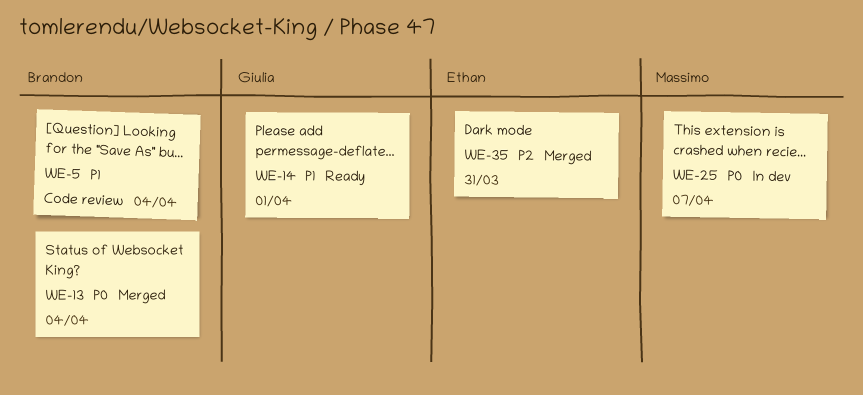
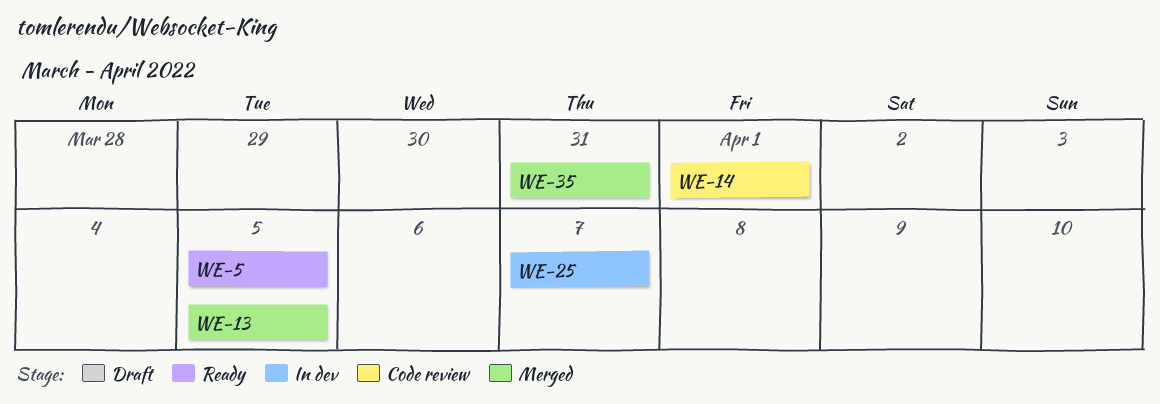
WE-5, status: Code review -> Ready
WE-5, due: Apr 4 -> Apr 5
WE-13, due: Apr 4 -> Apr 5
WE-14, status: Ready -> Code review

